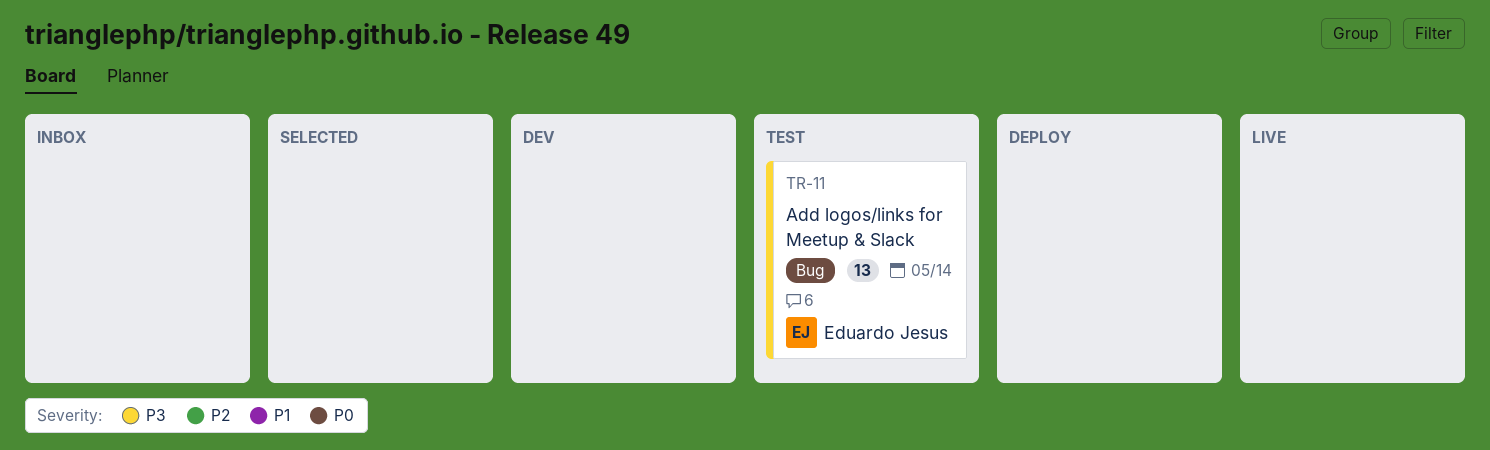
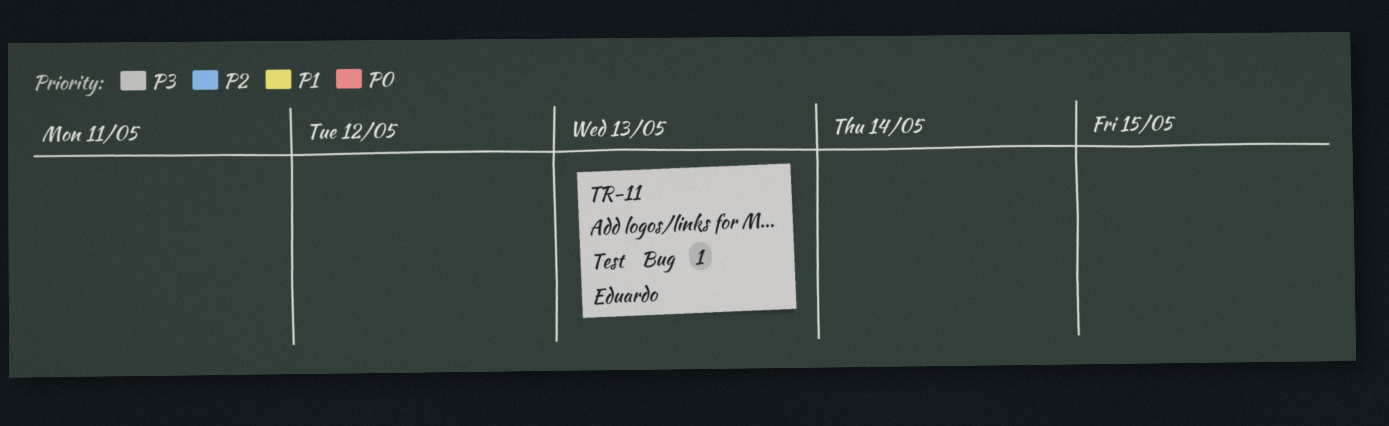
TR-11, estimate: 13 -> 1
TR-11, due: May 14 -> May 13

